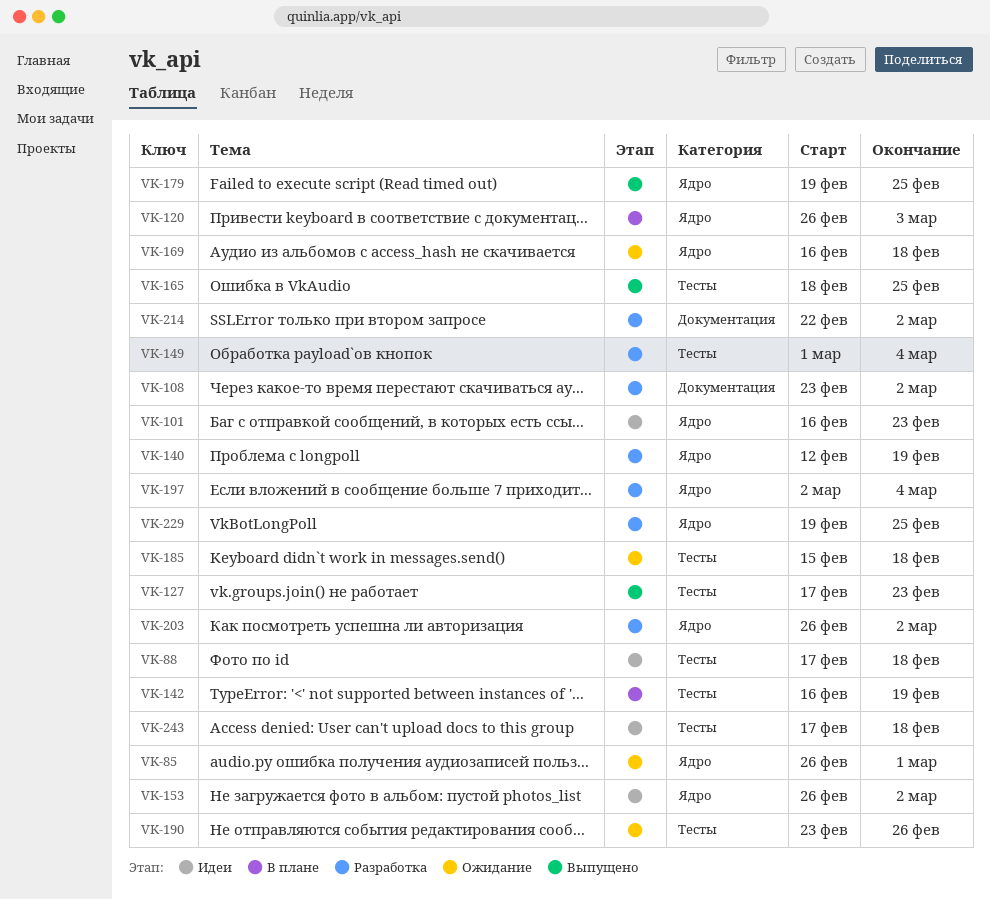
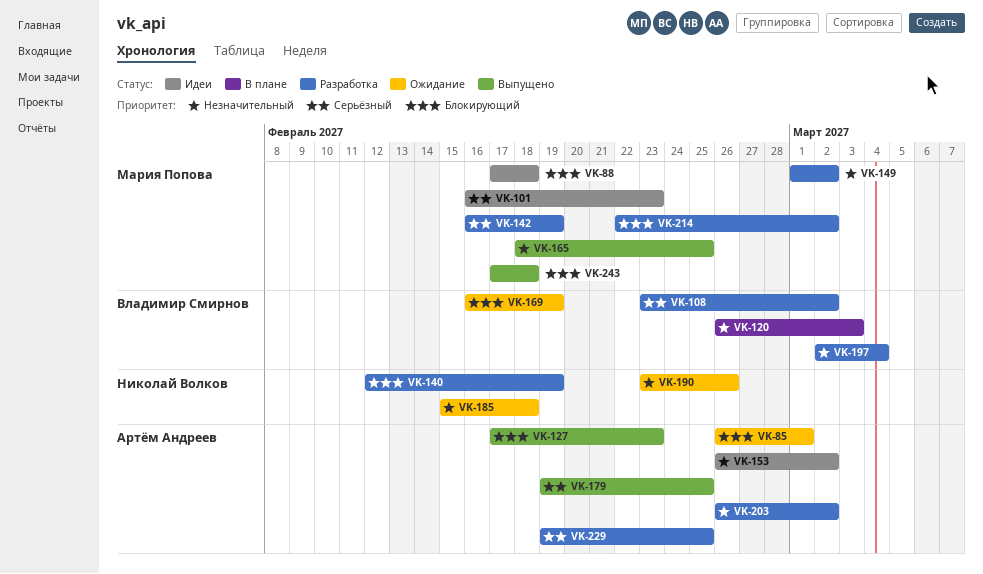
VK-142, status: В плане -> Разработка
VK-149, due: Mar 4 -> Mar 2
VK-169, due: Feb 18 -> Feb 19
VK-243, status: Идеи -> Выпущено

